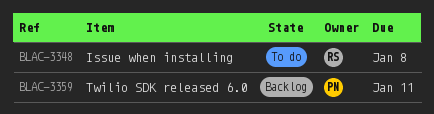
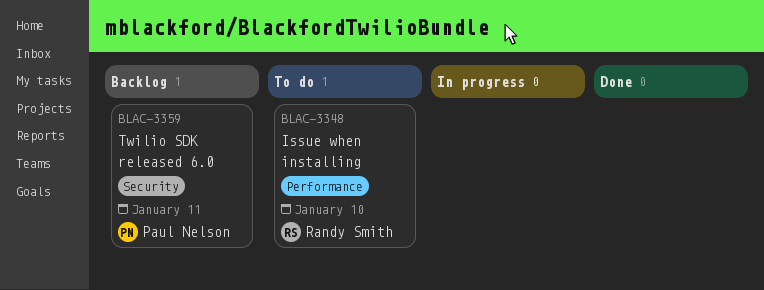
BLAC-3348, due: Jan 8 -> Jan 10

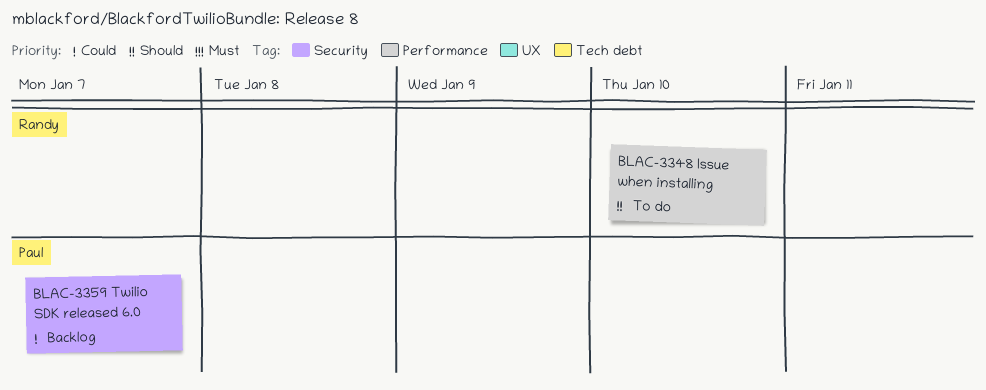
BLAC-3359, due: Jan 11 -> Jan 7

